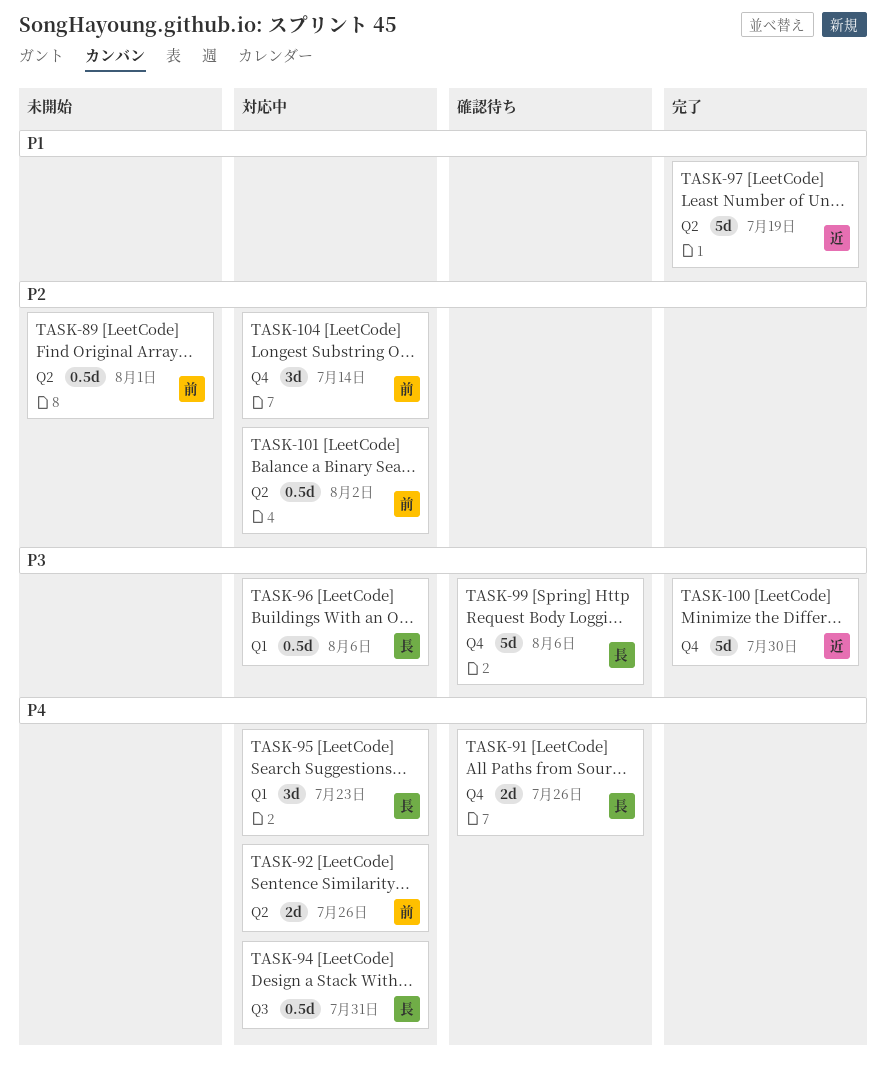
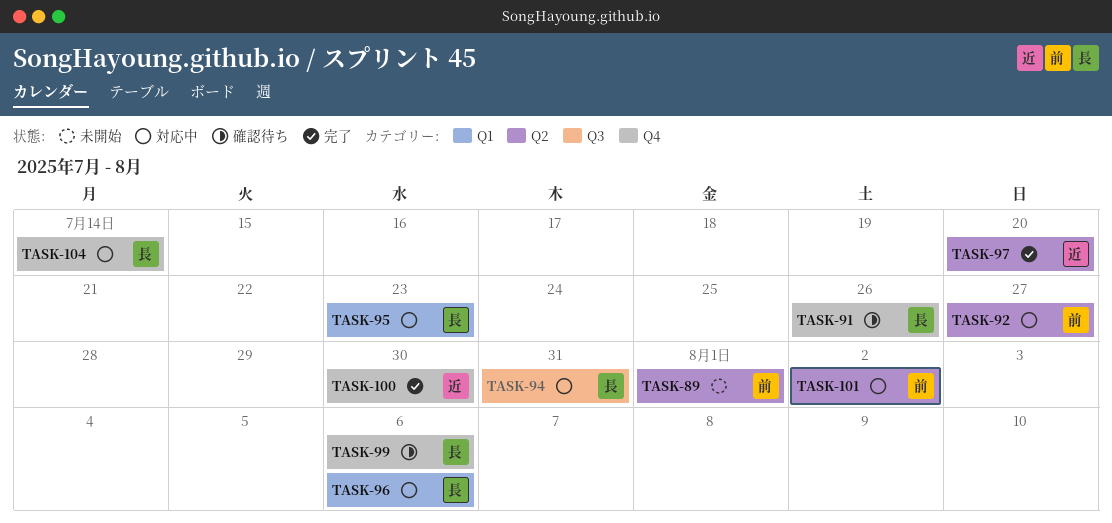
TASK-92, due: Jul 26 -> Jul 27
TASK-97, due: Jul 19 -> Jul 20
TASK-104, owner: 前 -> 長

